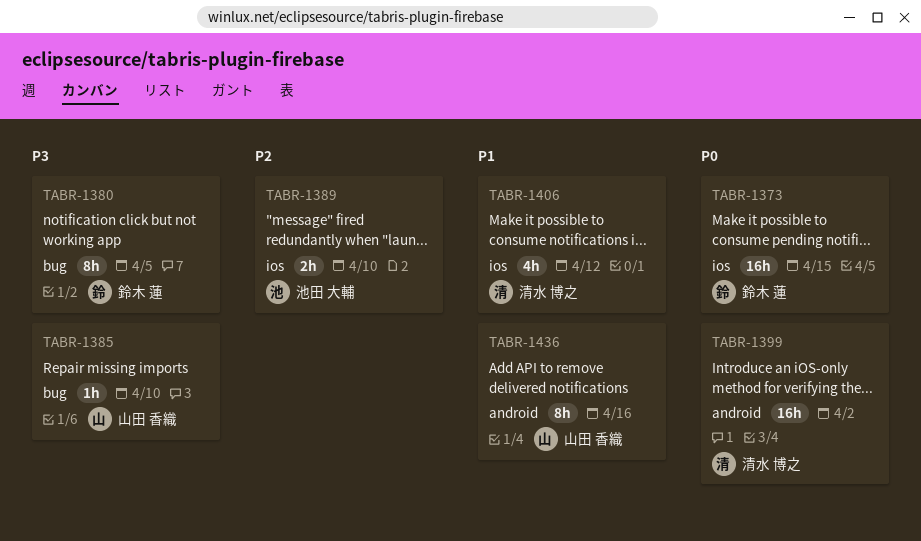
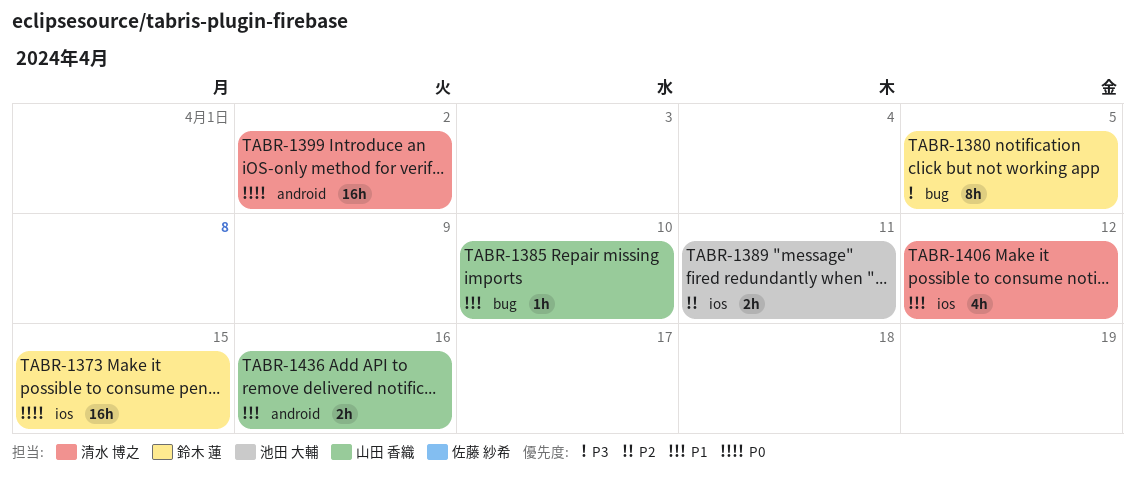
TABR-1385, priority: P3 -> P1
TABR-1389, due: Apr 10 -> Apr 11
TABR-1436, estimate: 8h -> 2h

